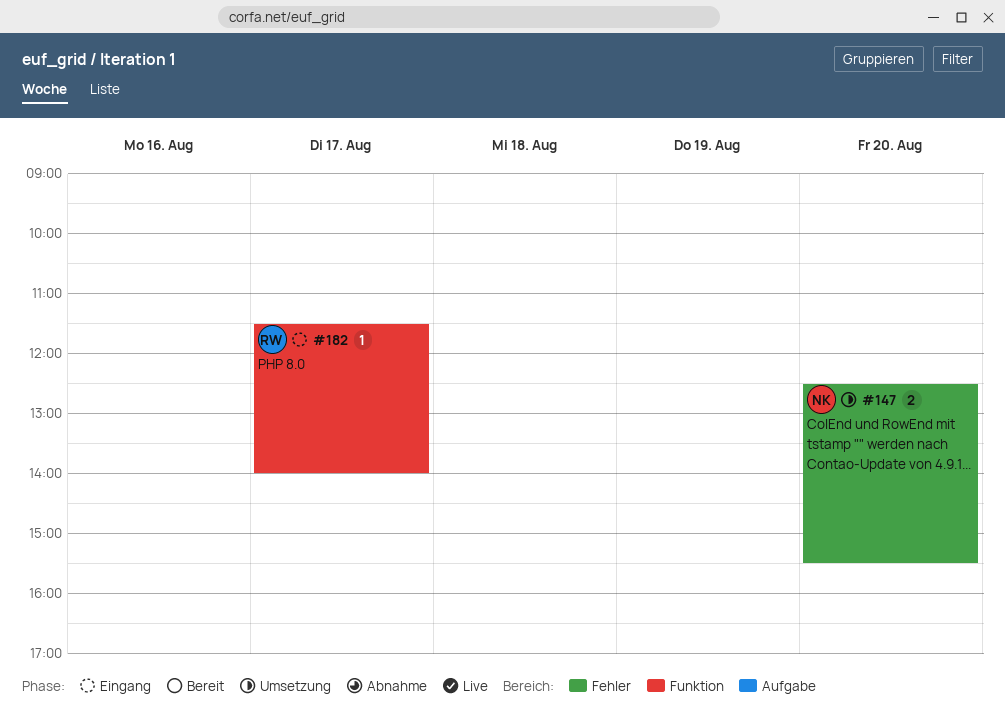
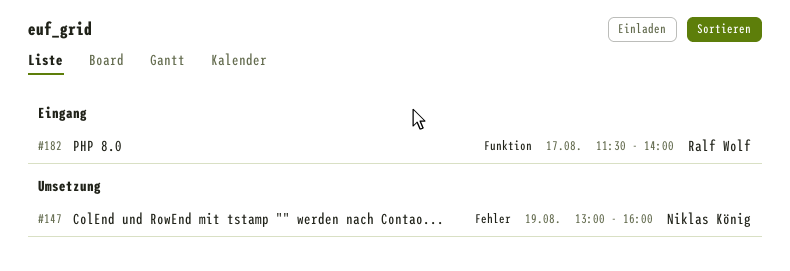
#147, day: Aug 20 -> Aug 19
#147, begins: 12:30 -> 13:00
#147, ends: 15:30 -> 16:00

